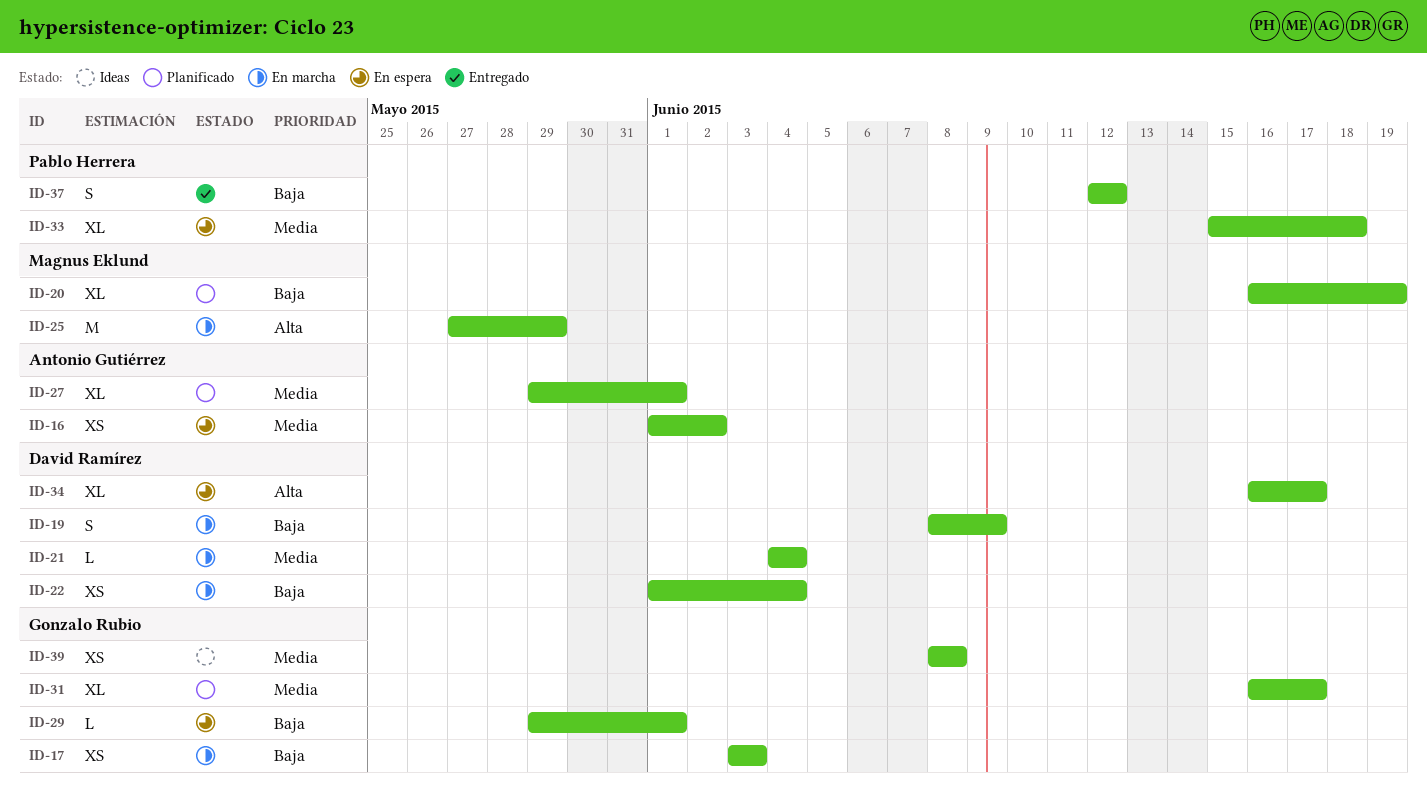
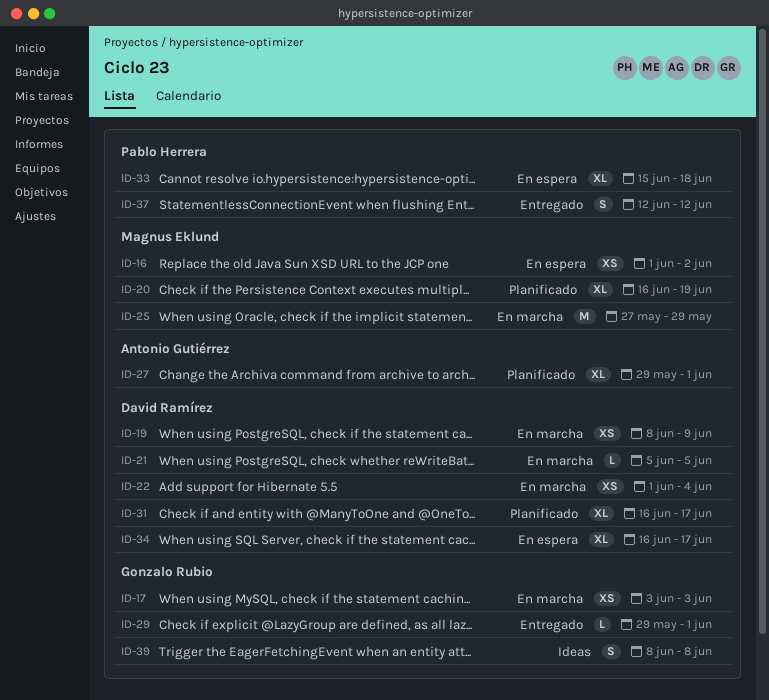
ID-16, owner: Antonio Gutiérrez -> Magnus Eklund
ID-19, estimate: S -> XS
ID-21, start: Jun 4 -> Jun 5
ID-21, due: Jun 4 -> Jun 5
ID-29, status: En espera -> Entregado
ID-31, owner: Gonzalo Rubio -> David Ramírez
ID-39, estimate: XS -> S

